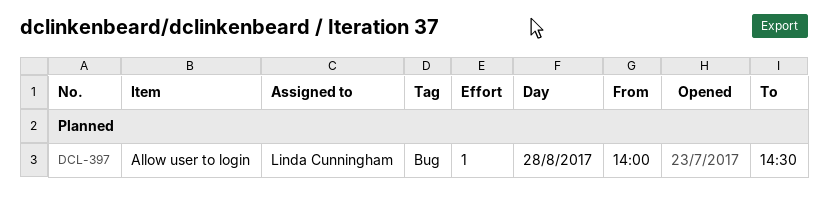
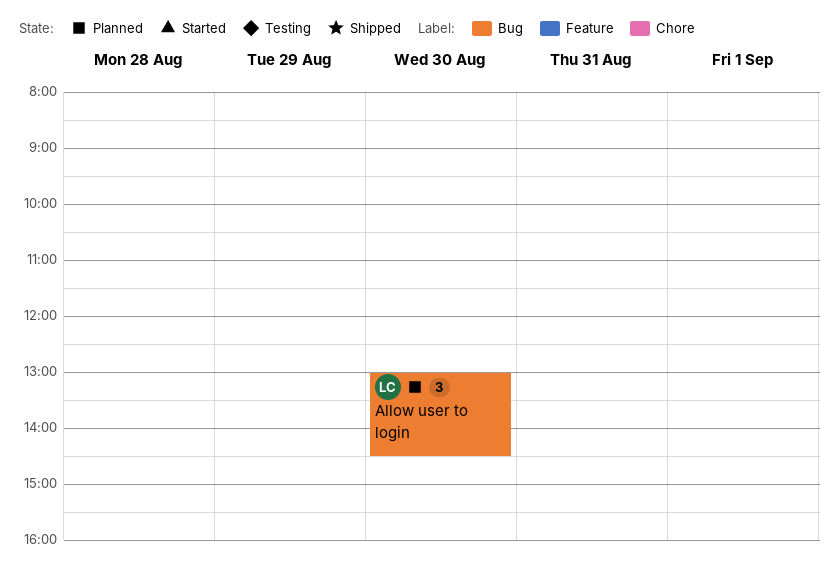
Allow user to login, estimate: 1 -> 3
Allow user to login, day: Aug 28 -> Aug 30
Allow user to login, begins: 14:00 -> 13:00

